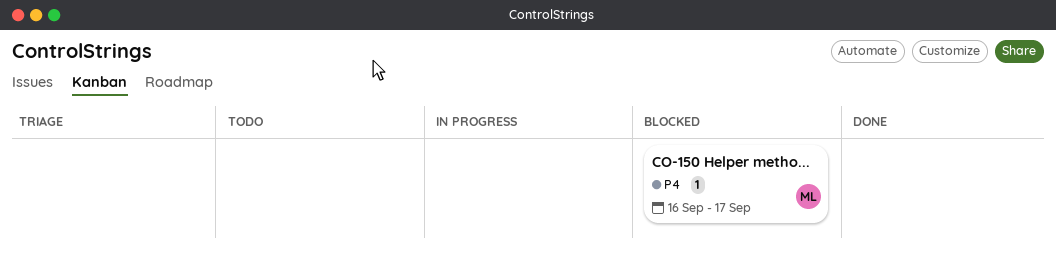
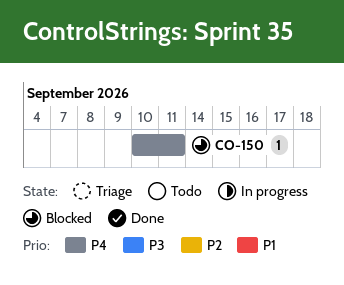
CO-150, start: Sep 16 -> Sep 10
CO-150, due: Sep 17 -> Sep 11

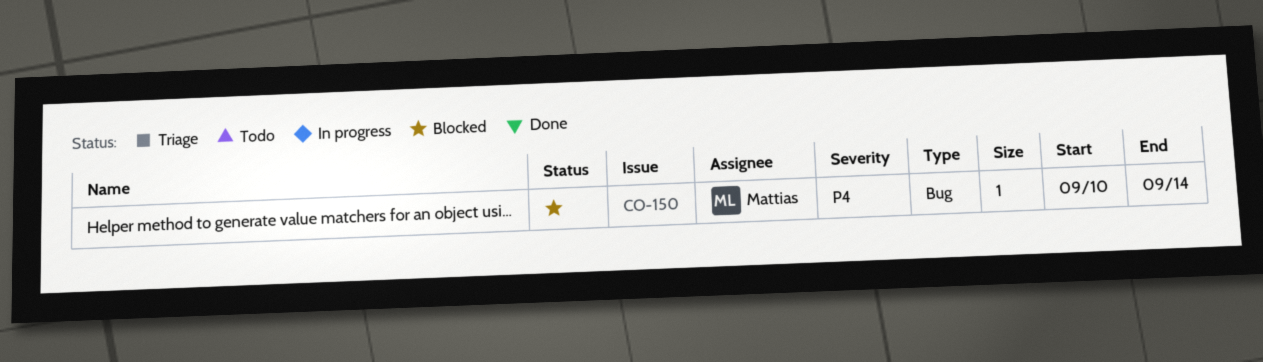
CO-150, due: Sep 11 -> Sep 14

